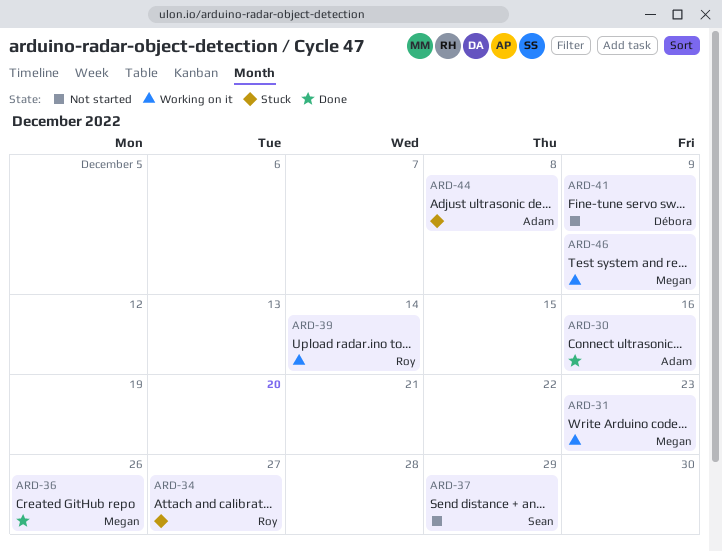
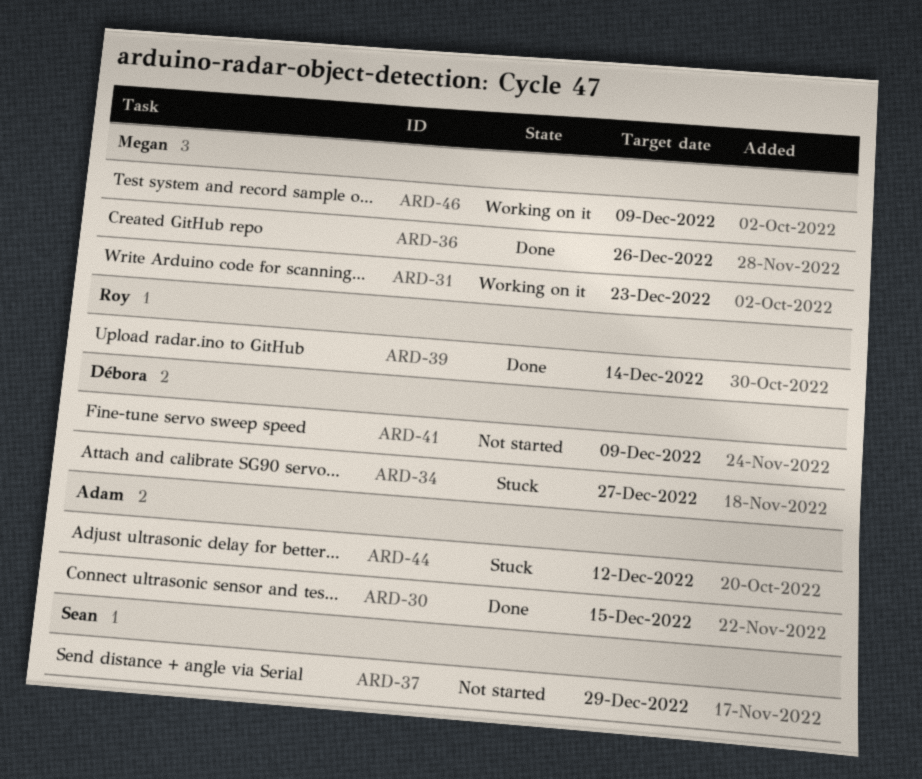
ARD-30, due: Dec 16 -> Dec 15
ARD-34, owner: Roy -> Débora
ARD-39, status: Working on it -> Done
ARD-44, due: Dec 8 -> Dec 12

